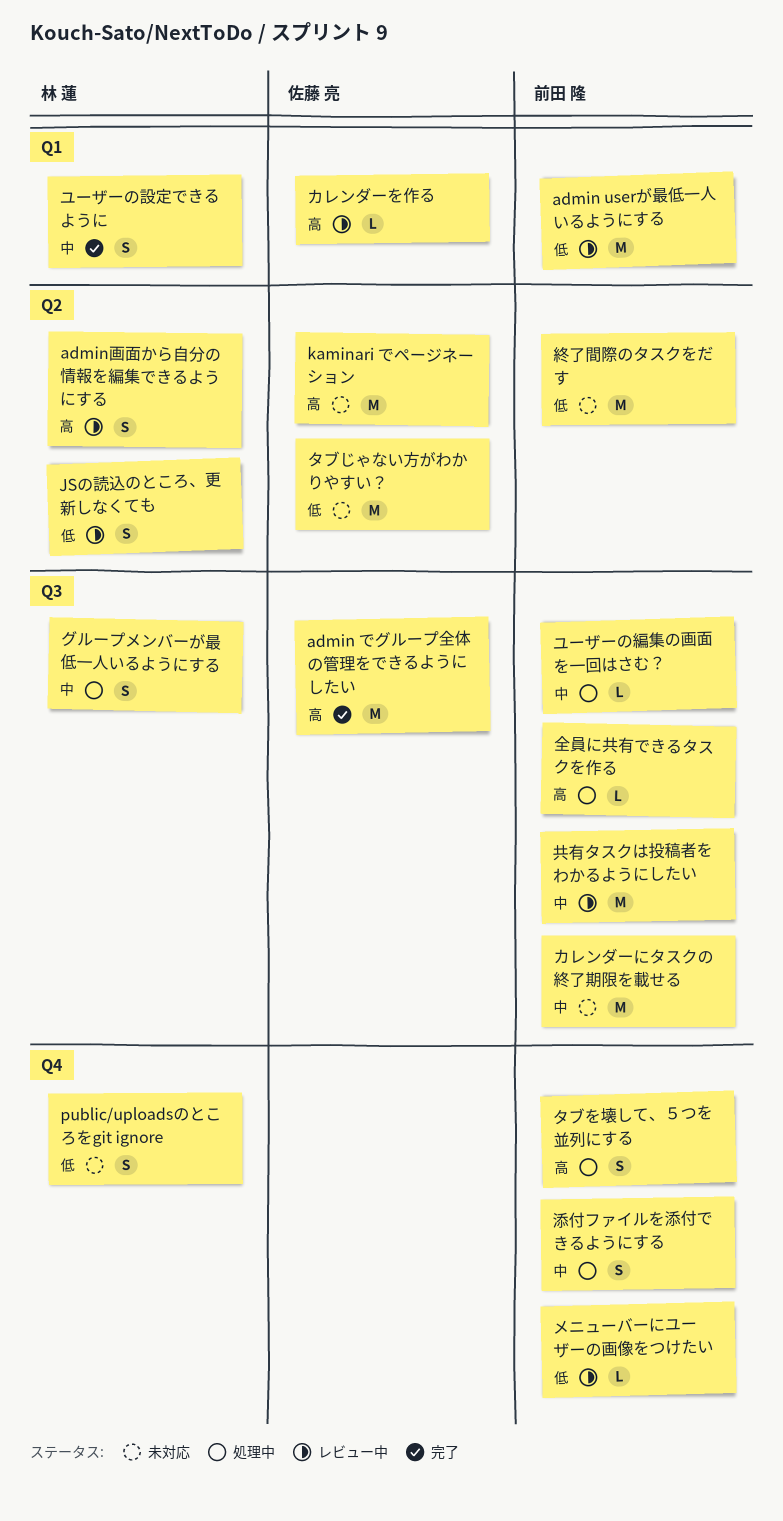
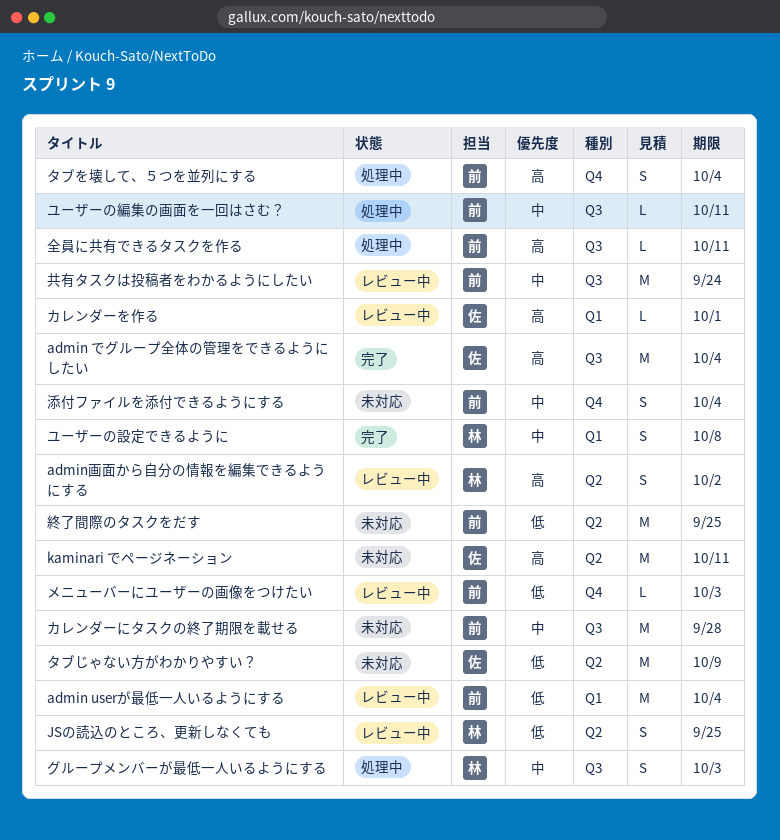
public/uploadsのところをgit ignore: present -> none
添付ファイルを添付できるようにする, status: 処理中 -> 未対応

